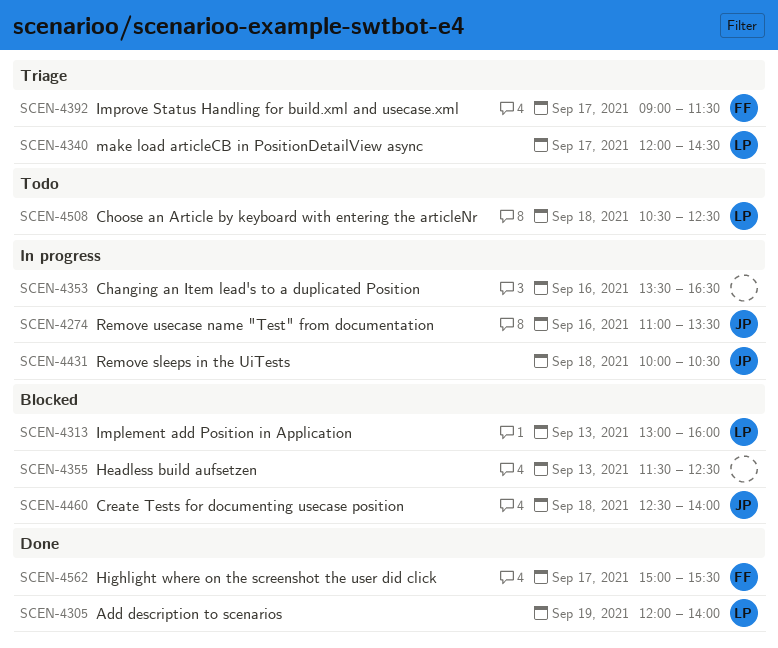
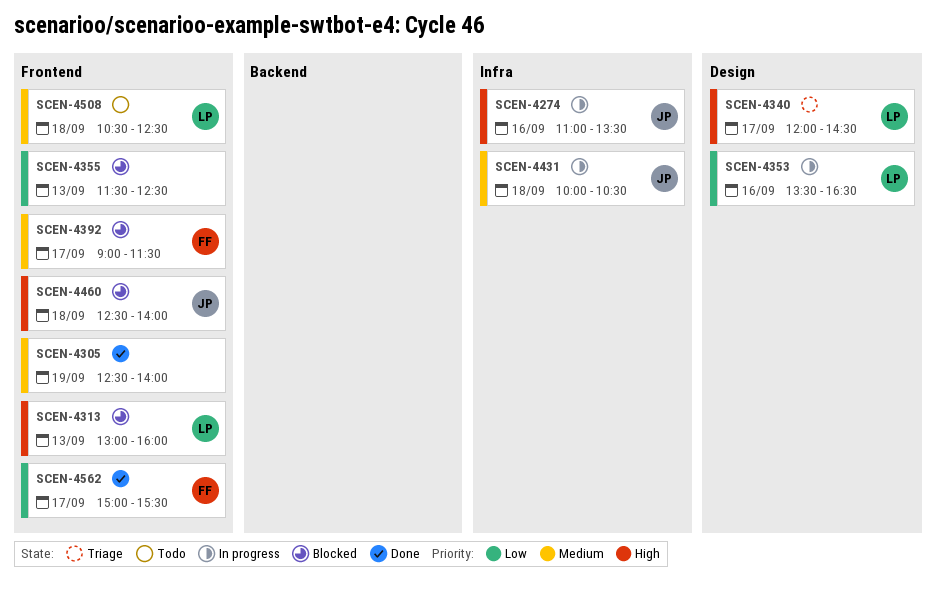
SCEN-4305, owner: LP -> none
SCEN-4305, begins: 12:00 -> 12:30
SCEN-4353, owner: none -> LP
SCEN-4392, status: Triage -> Blocked

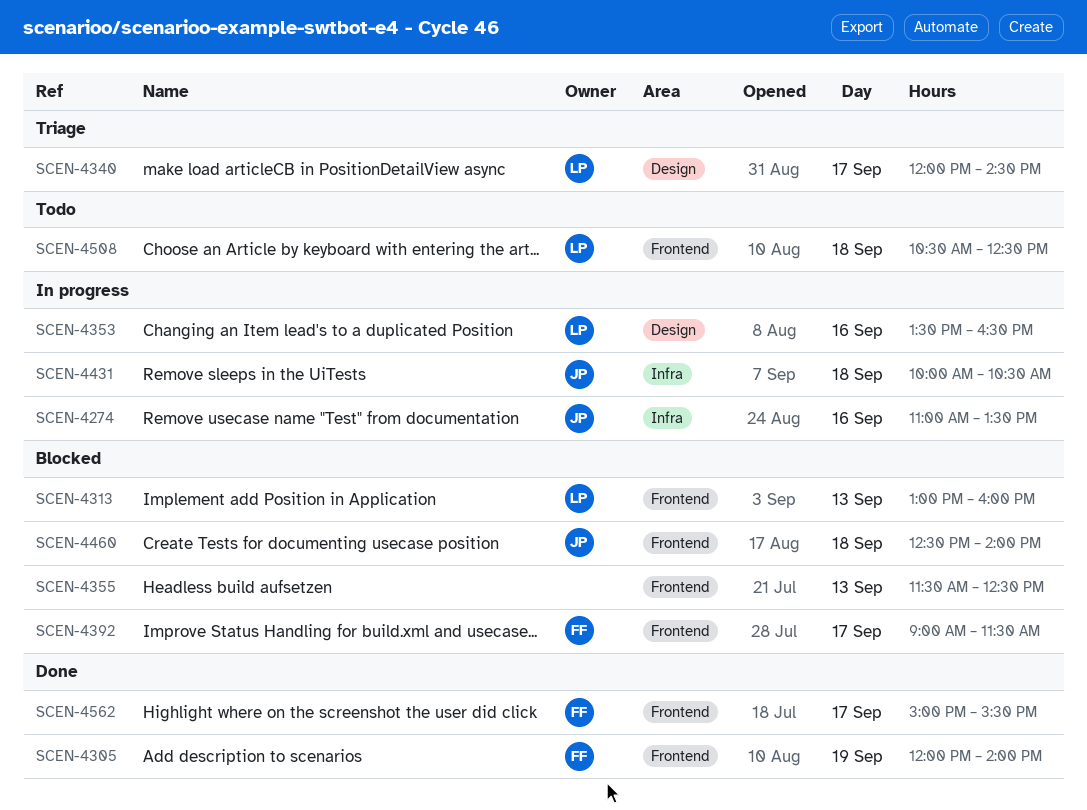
SCEN-4305, owner: none -> FF
SCEN-4305, begins: 12:30 -> 12:00

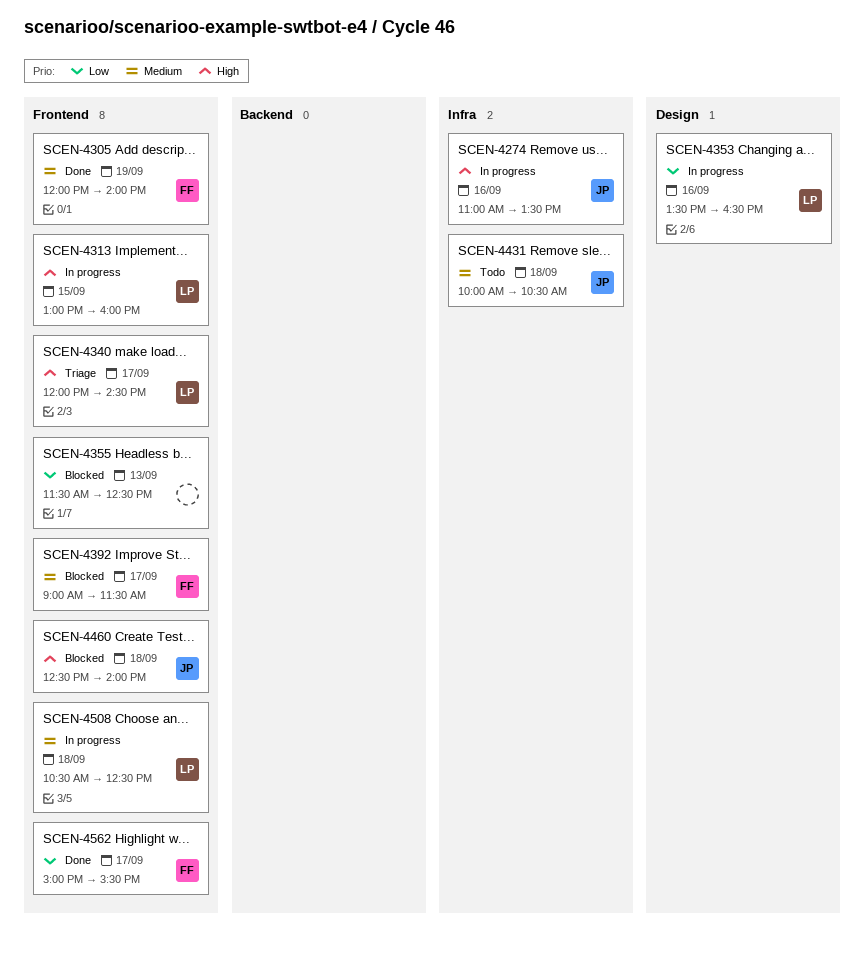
SCEN-4313, status: Blocked -> In progress
SCEN-4313, day: Sep 13 -> Sep 15
SCEN-4340, label: Design -> Frontend
SCEN-4431, status: In progress -> Todo
SCEN-4508, status: Todo -> In progress

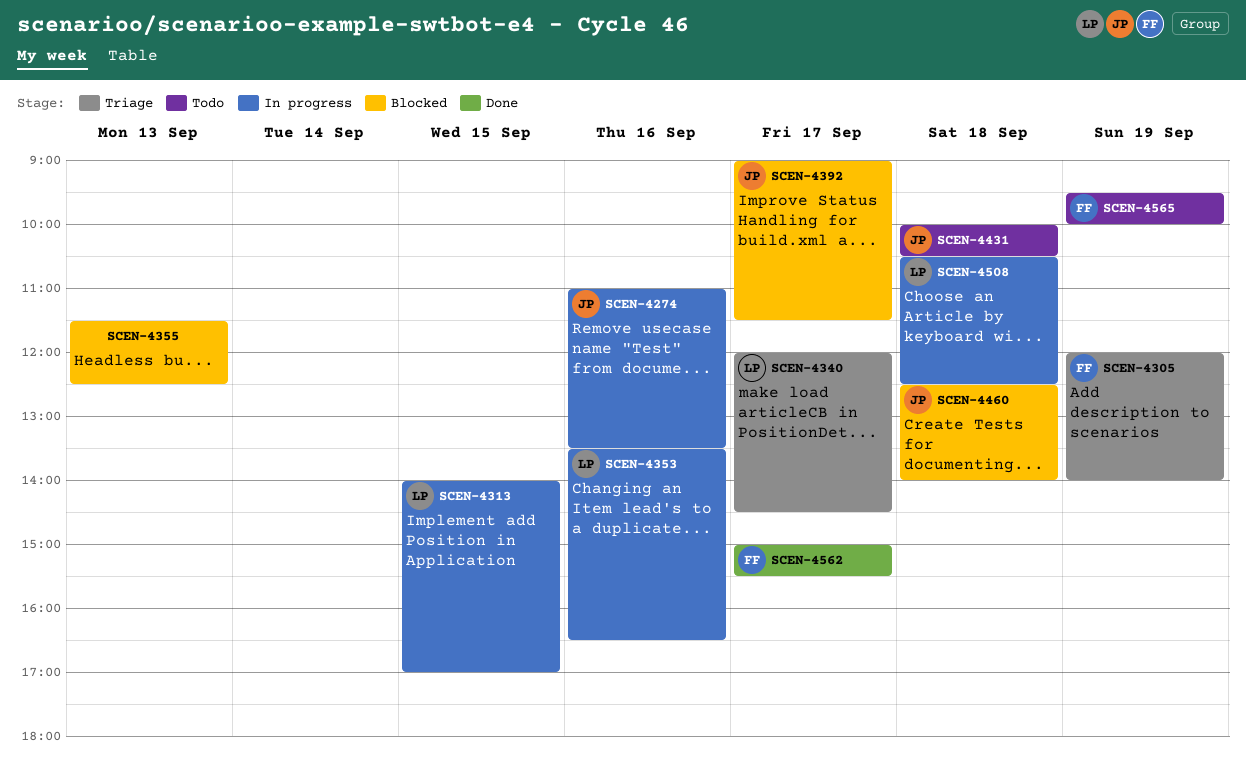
SCEN-4305, status: Done -> Triage
SCEN-4313, begins: 13:00 -> 14:00
SCEN-4313, ends: 16:00 -> 17:00
SCEN-4392, owner: FF -> JP
SCEN-4565: none -> present

